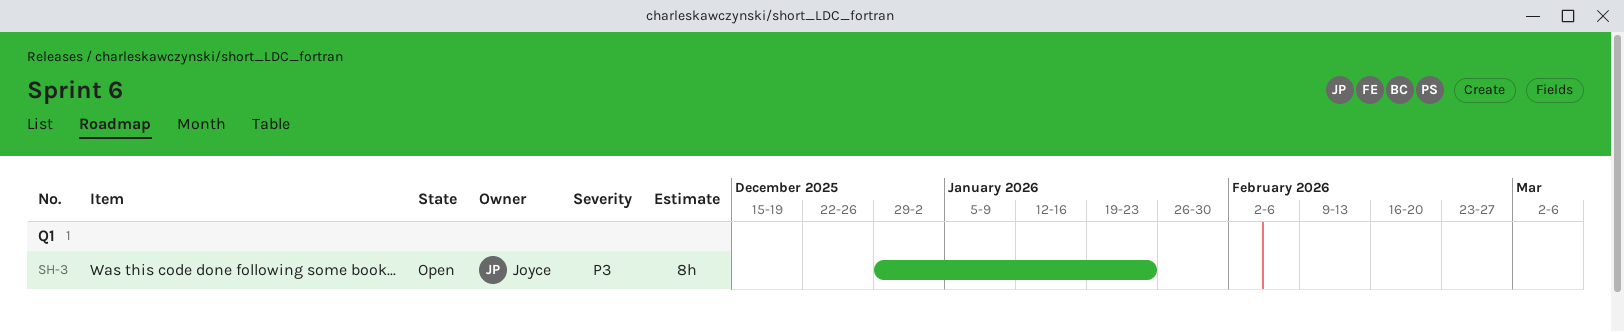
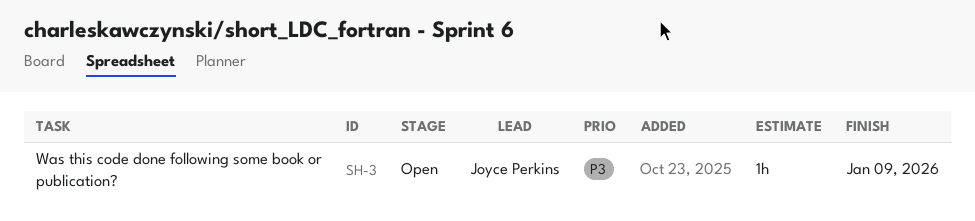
SH-3, estimate: 8h -> 1h
SH-3, due: Jan 23 -> Jan 9

